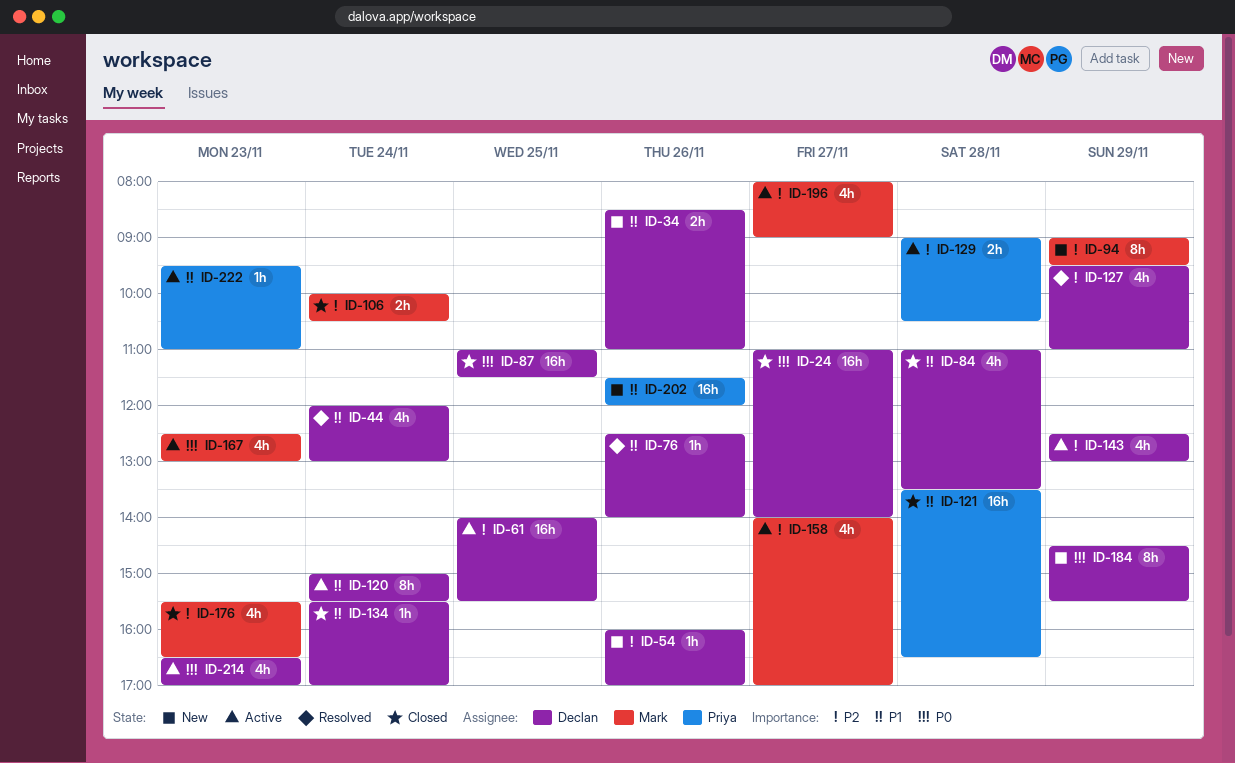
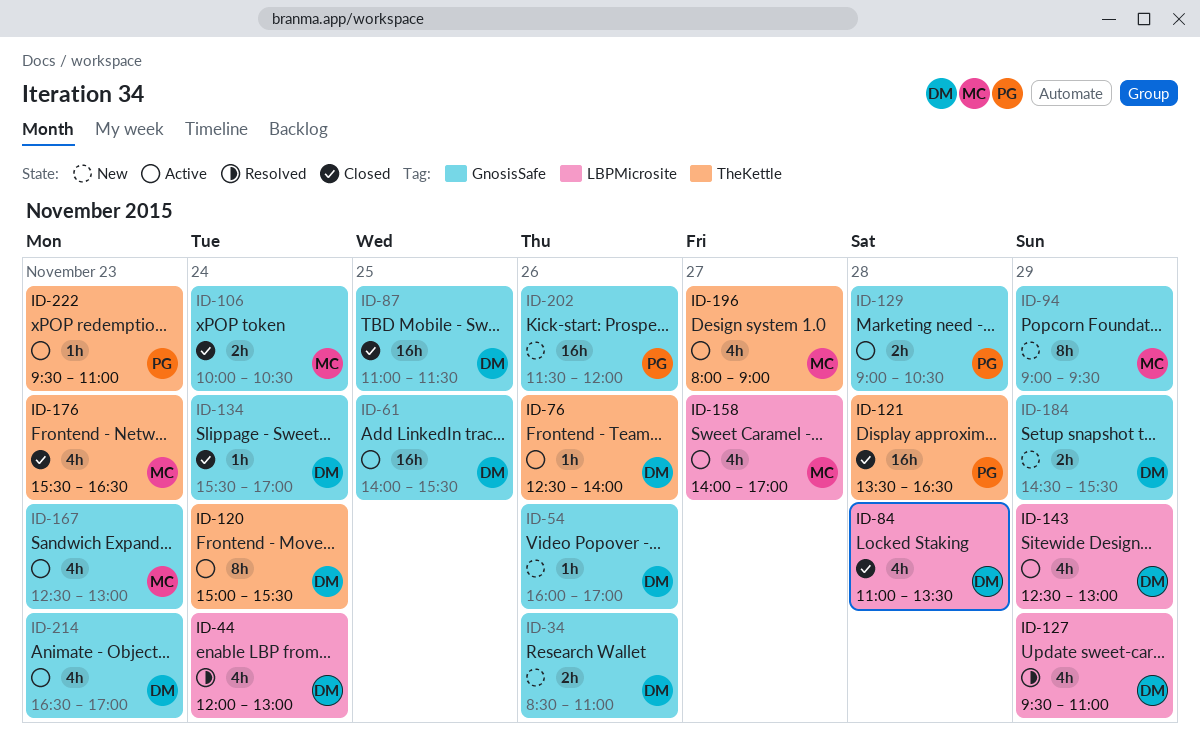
ID-24: present -> none
ID-76, status: Resolved -> Active
ID-184, estimate: 8h -> 2h

